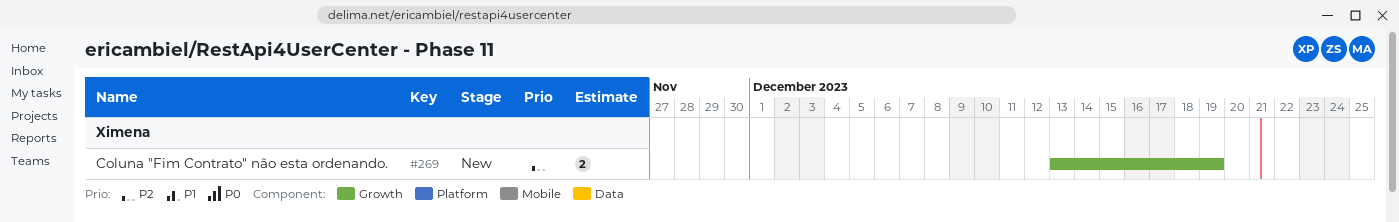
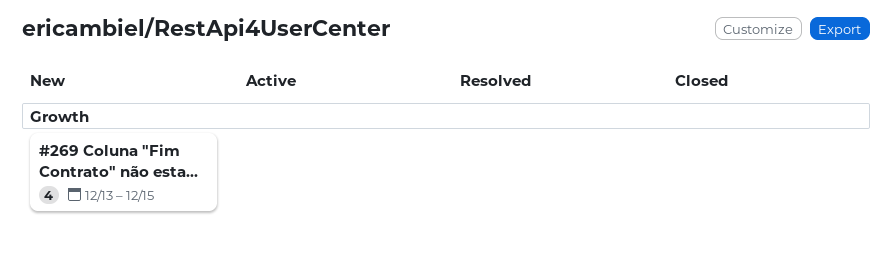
#269, estimate: 2 -> 4
#269, due: Dec 19 -> Dec 15

